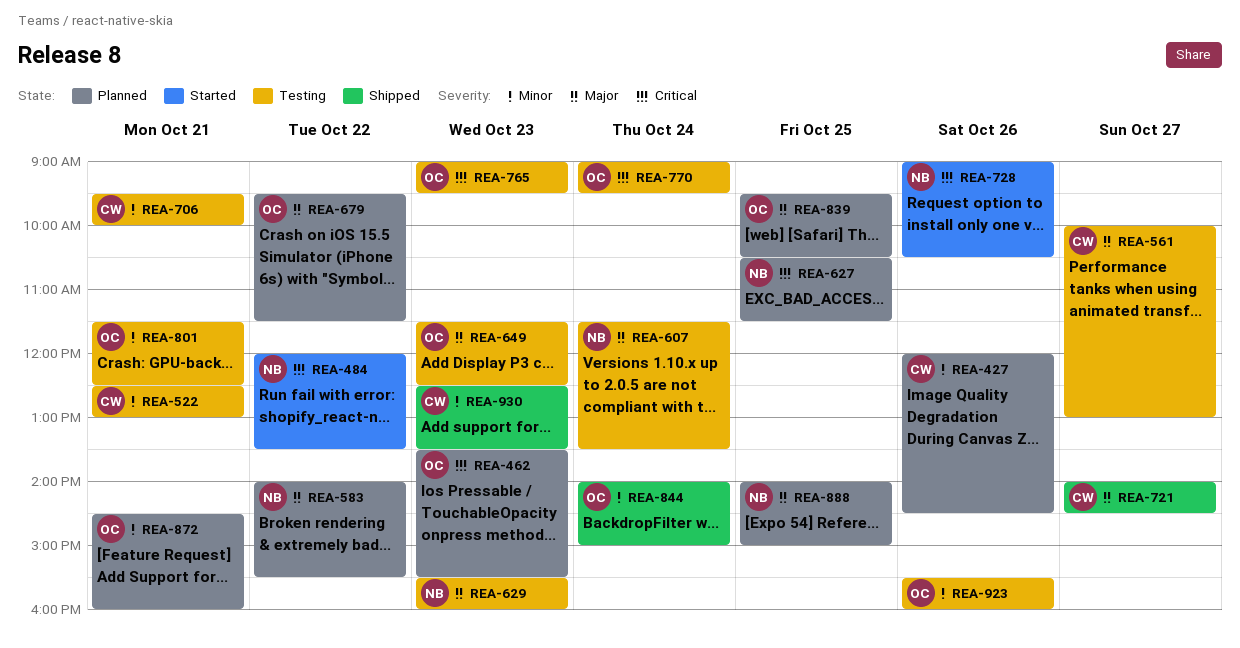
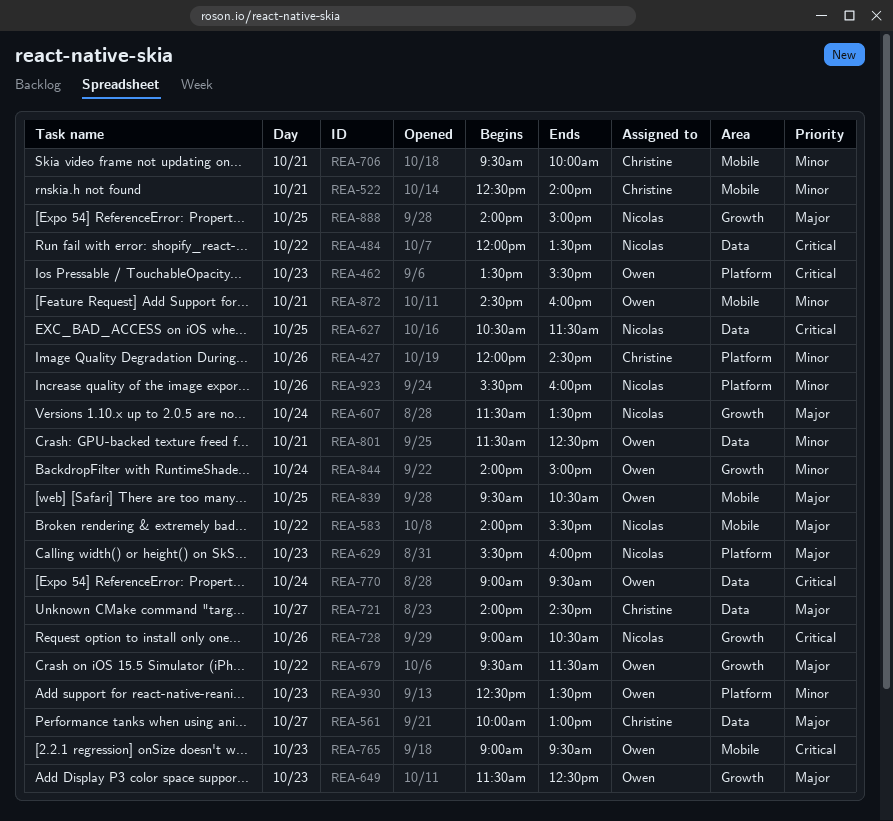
REA-522, ends: 13:00 -> 14:00
REA-923, owner: Owen -> Nicolas
REA-930, owner: Christine -> Owen

